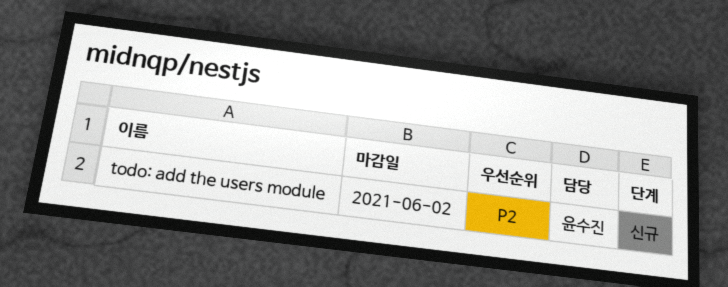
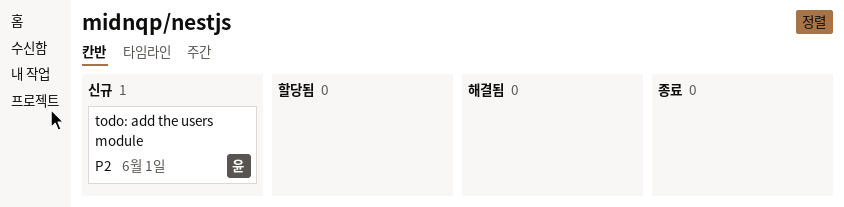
todo: add the users module, due: Jun 2 -> Jun 1

